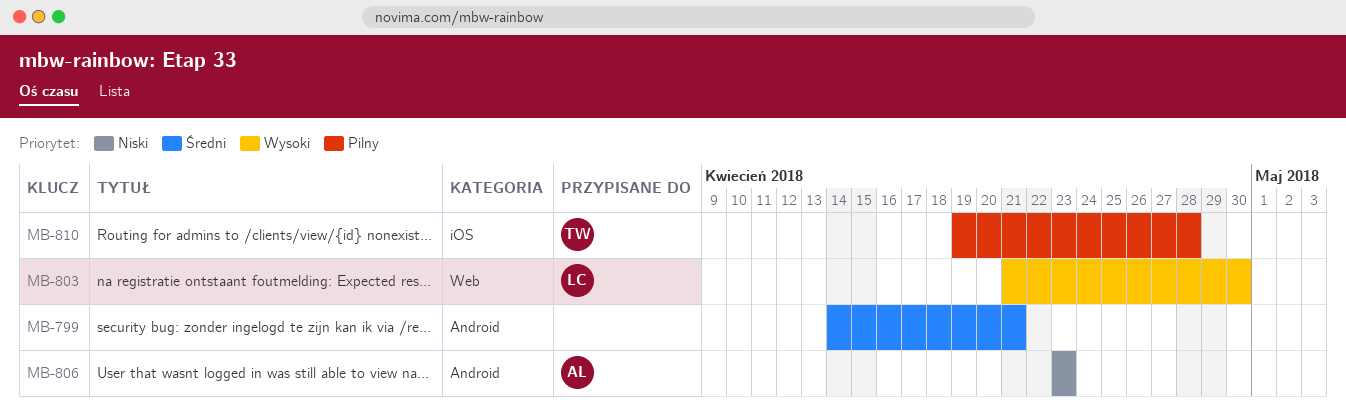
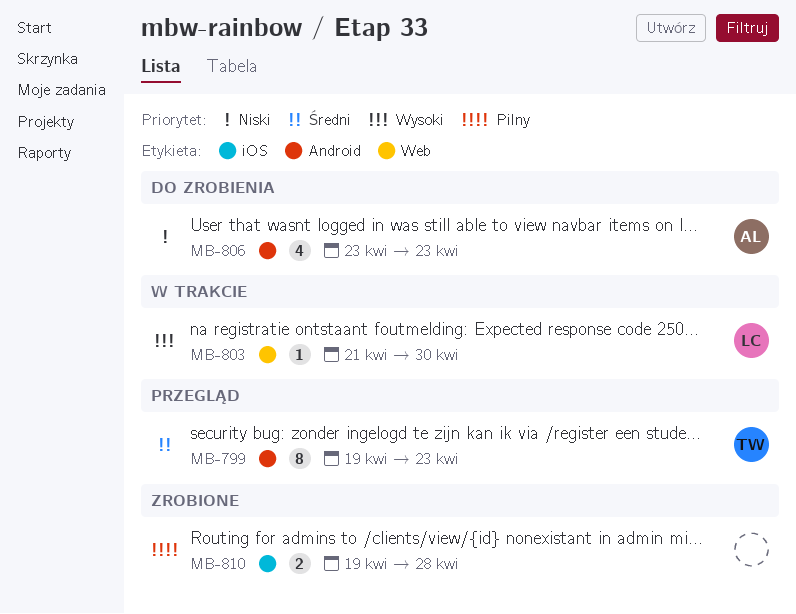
MB-799, owner: none -> TW
MB-799, start: Apr 14 -> Apr 19
MB-799, due: Apr 21 -> Apr 23
MB-810, owner: TW -> none

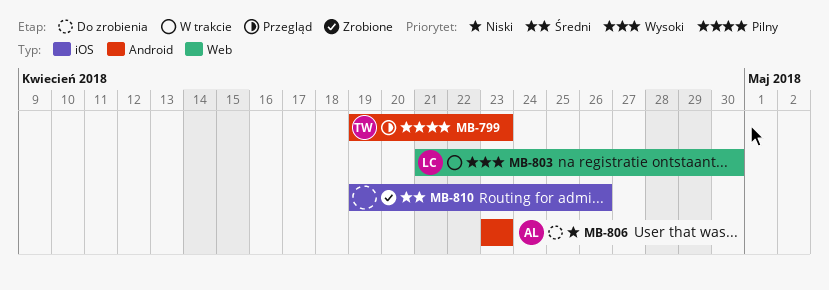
MB-799, priority: Średni -> Pilny
MB-810, priority: Pilny -> Średni
MB-810, due: Apr 28 -> Apr 26

